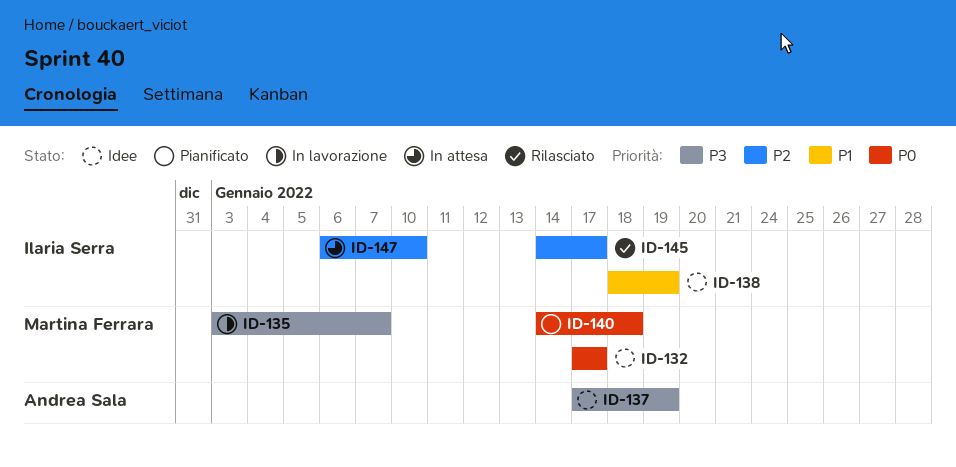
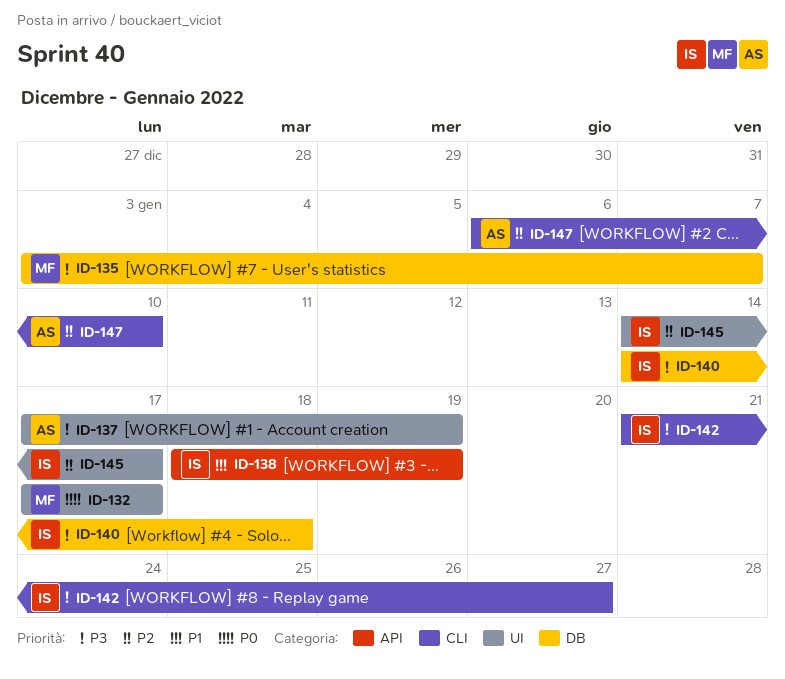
ID-140, owner: Martina Ferrara -> Ilaria Serra
ID-140, priority: P0 -> P3
ID-142: none -> present
ID-147, owner: Ilaria Serra -> Andrea Sala

